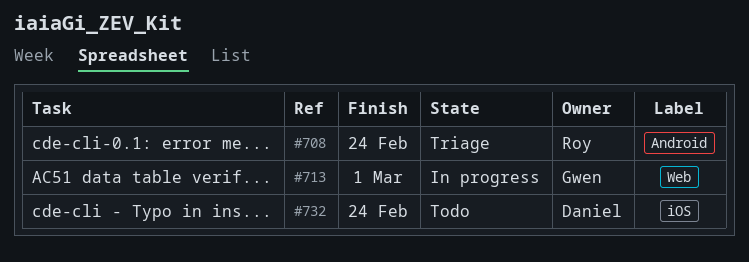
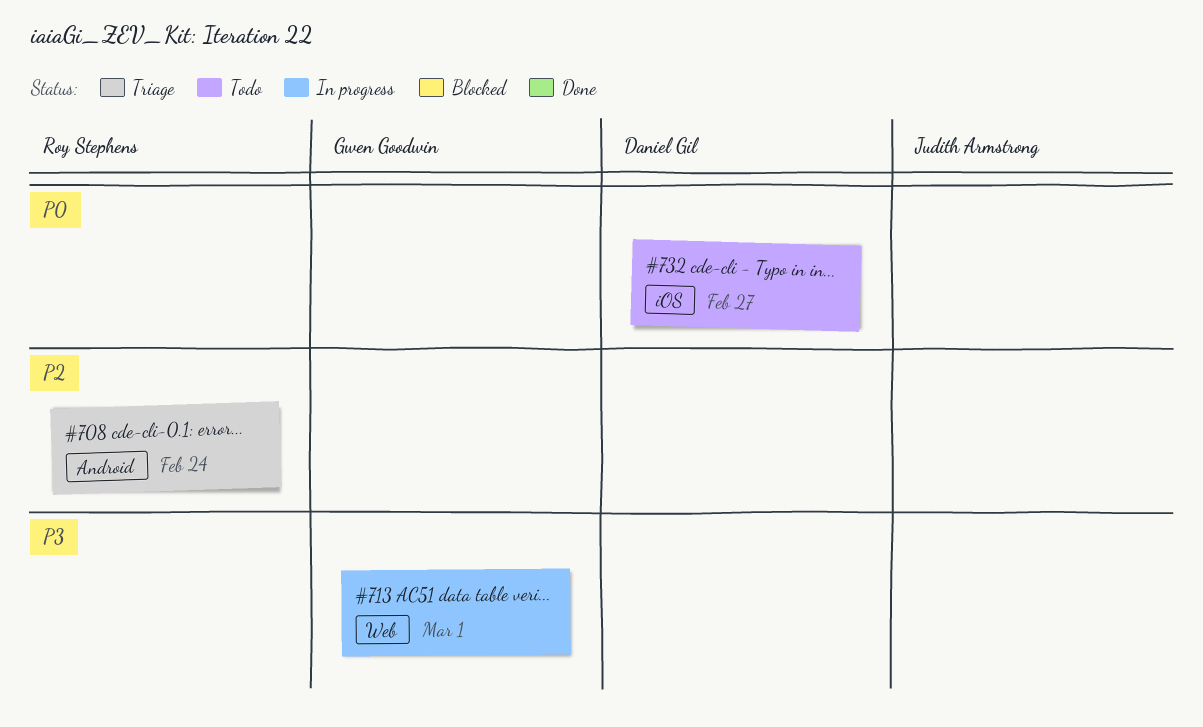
#732, due: Feb 24 -> Feb 27

